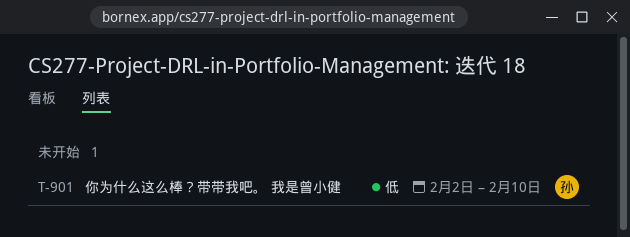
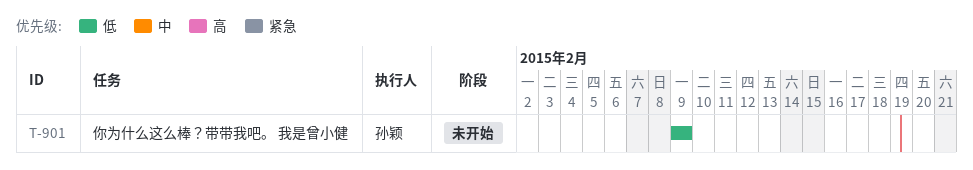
T-901, start: Feb 2 -> Feb 9
T-901, due: Feb 10 -> Feb 9

